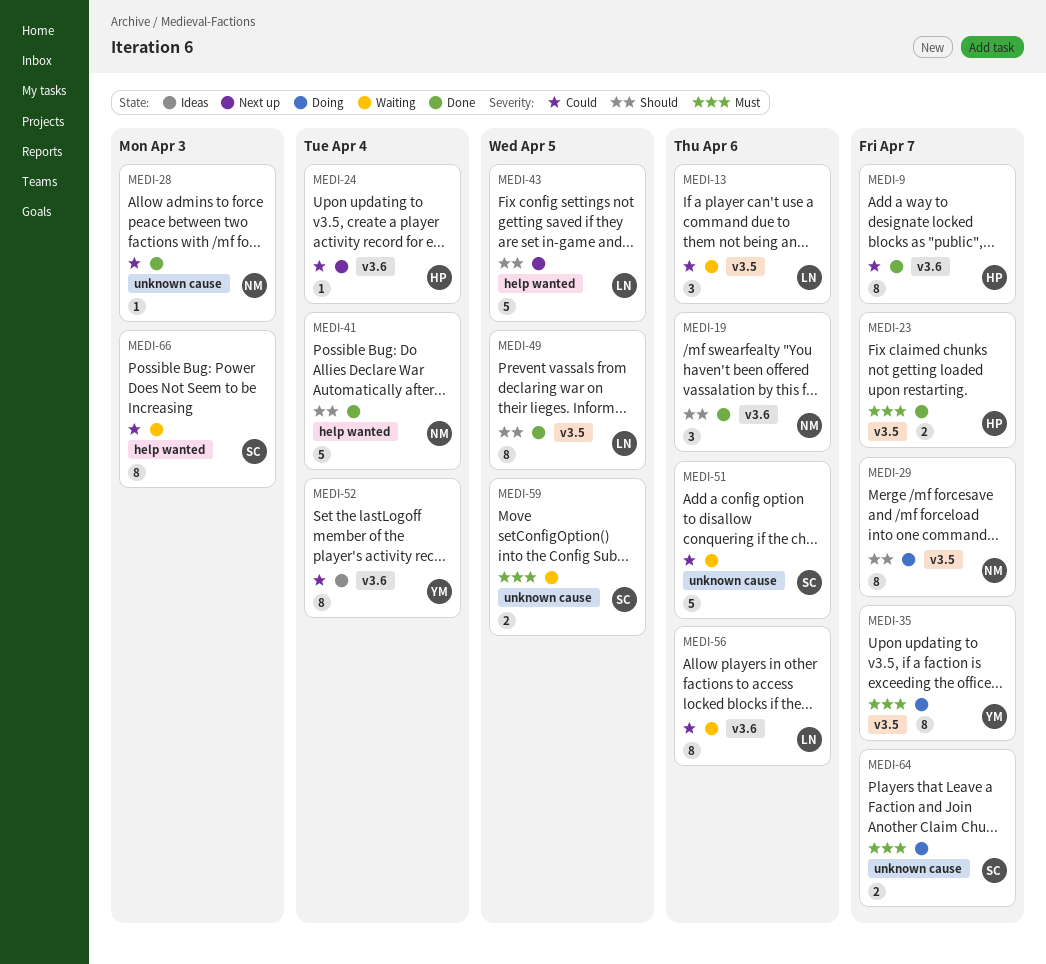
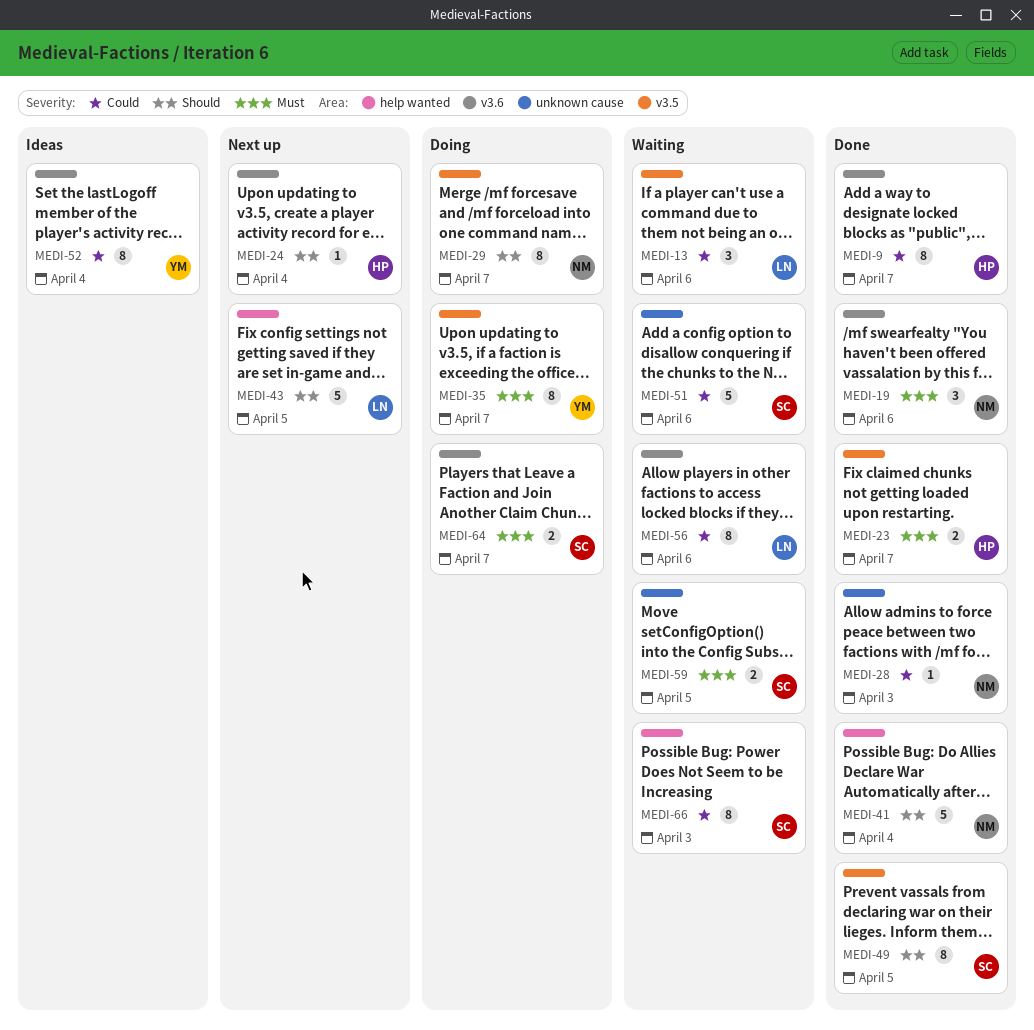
MEDI-19, priority: Should -> Must
MEDI-24, priority: Could -> Should
MEDI-49, owner: LN -> SC
MEDI-64, label: unknown cause -> v3.6

